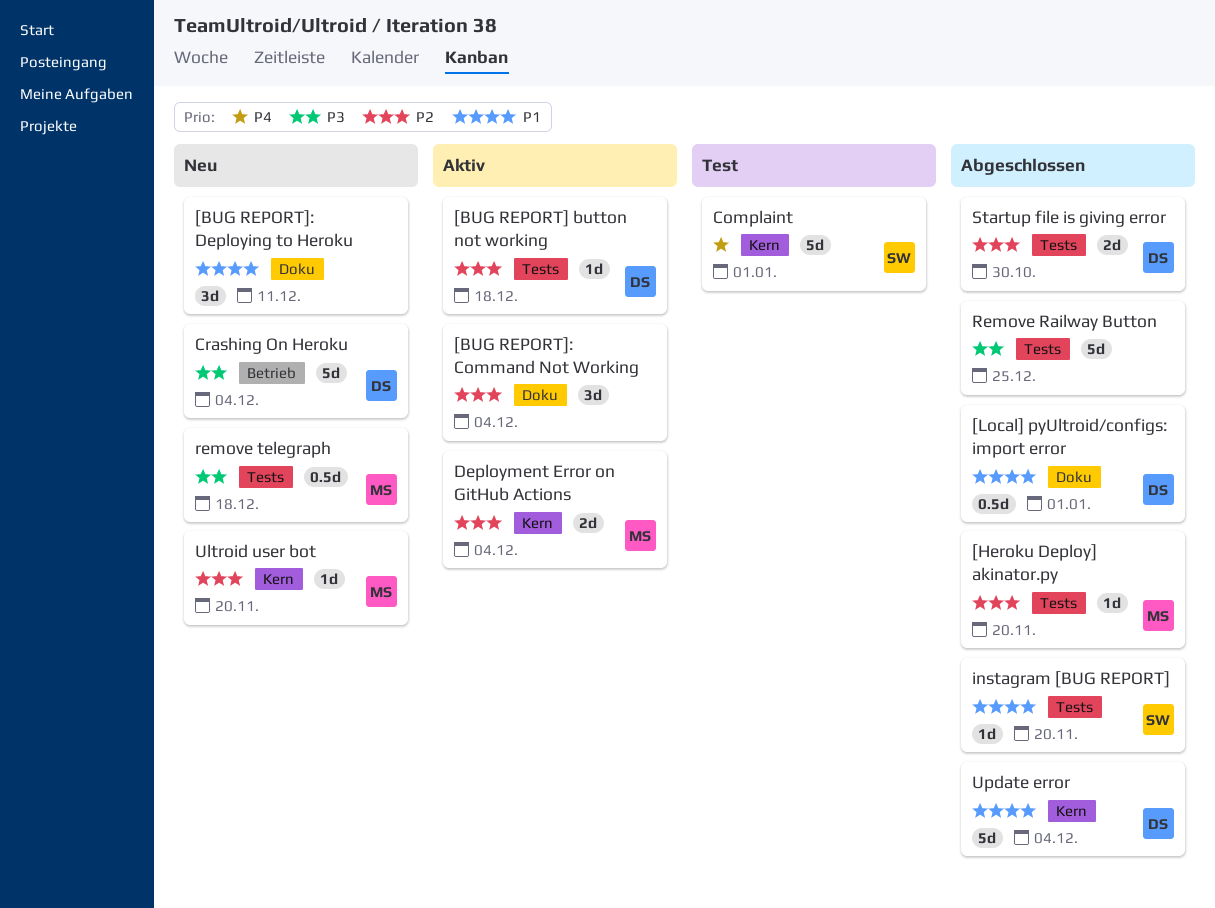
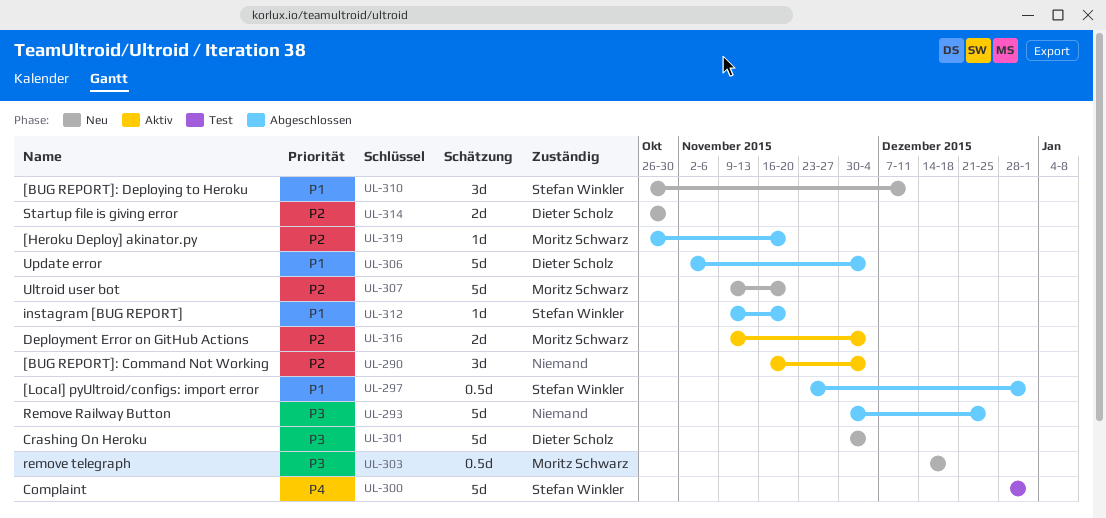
[BUG REPORT] button not working: present -> none
[BUG REPORT]: Deploying to Heroku, owner: none -> Stefan Winkler
[Local] pyUltroid/configs: import error, owner: Dieter Scholz -> Stefan Winkler
Startup file is giving error, status: Abgeschlossen -> Neu
Ultroid user bot, estimate: 1d -> 5d

